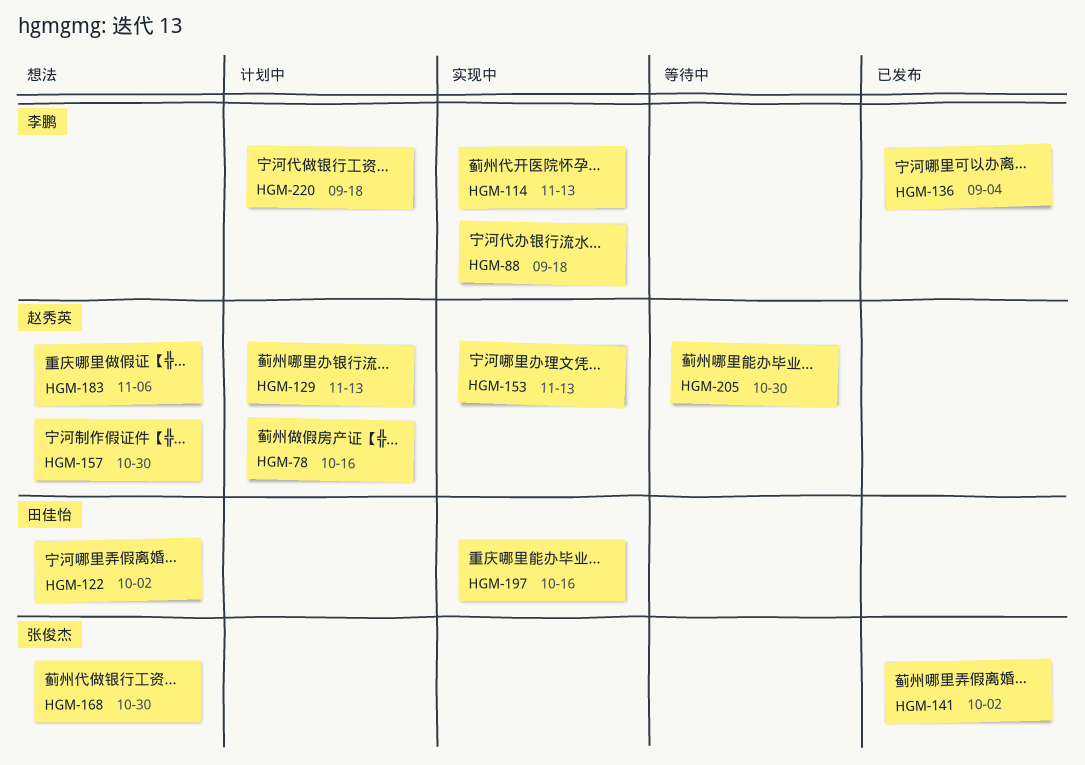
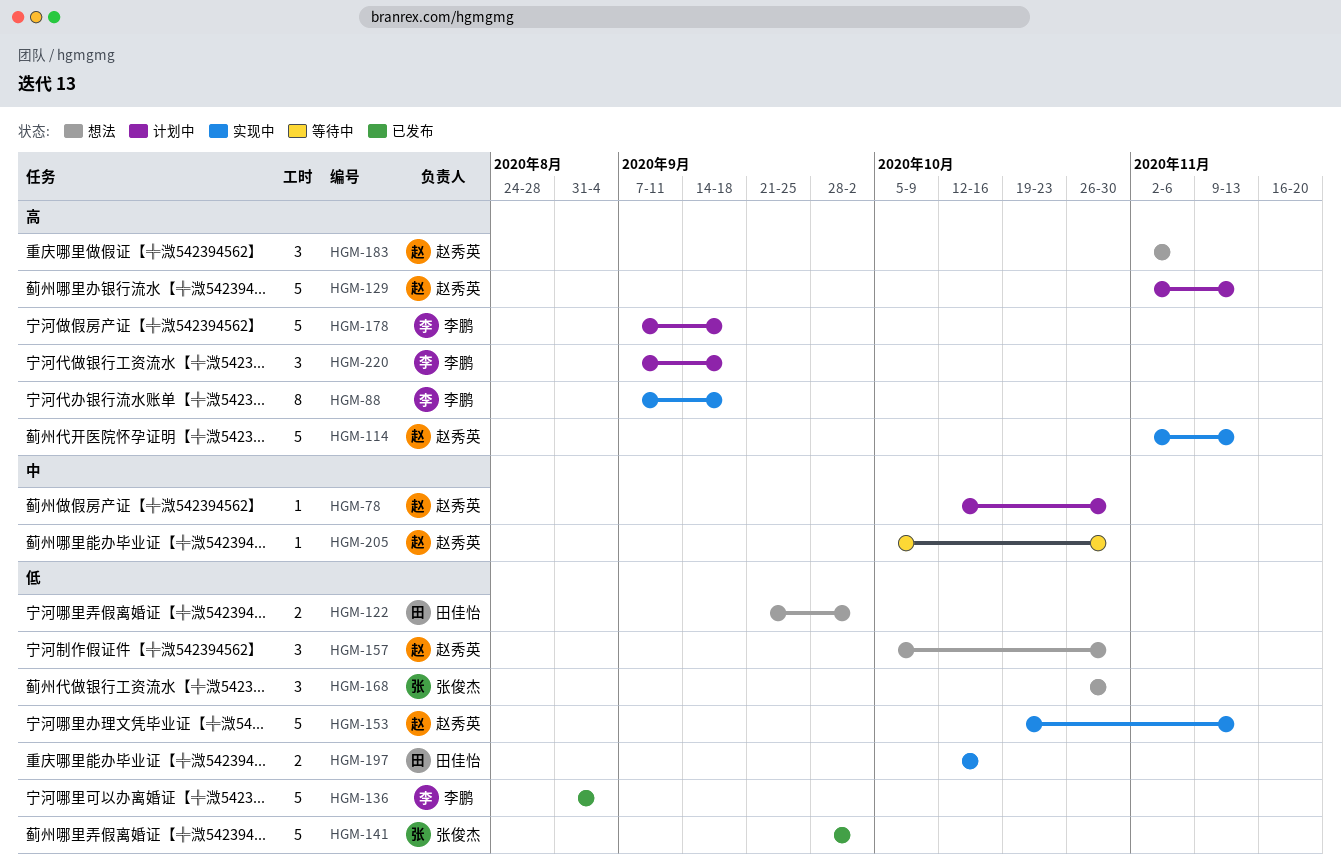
HGM-78, due: Oct 16 -> Oct 30
HGM-114, owner: 李鹏 -> 赵秀英
HGM-178: none -> present

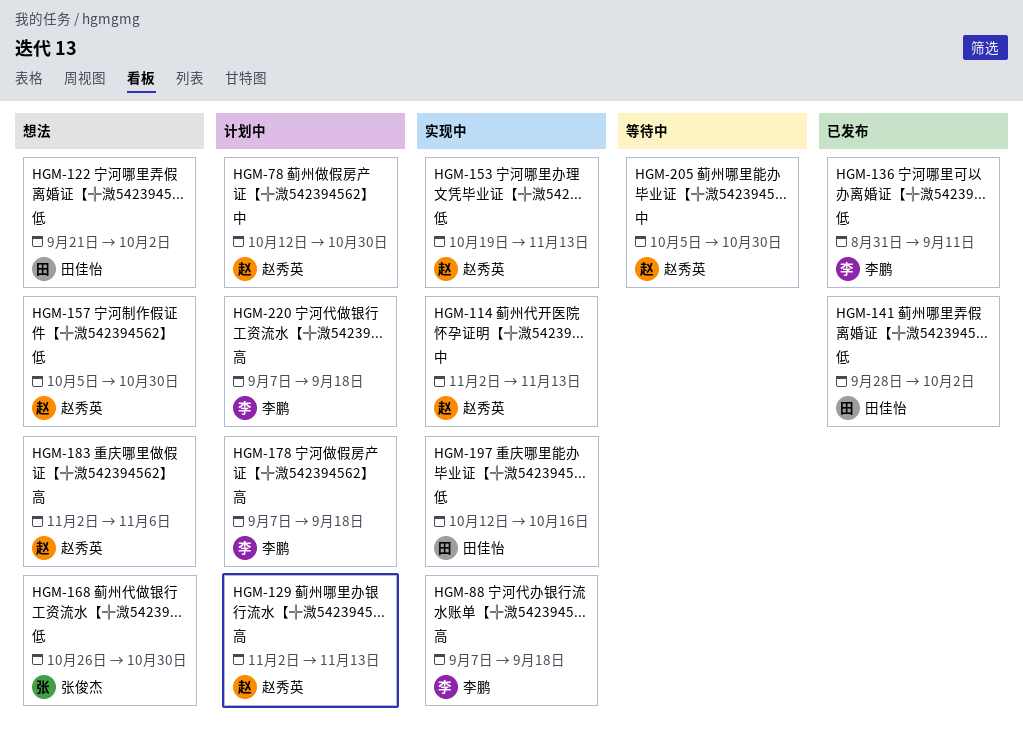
HGM-114, priority: 高 -> 中
HGM-136, due: Sep 4 -> Sep 11
HGM-141, owner: 张俊杰 -> 田佳怡

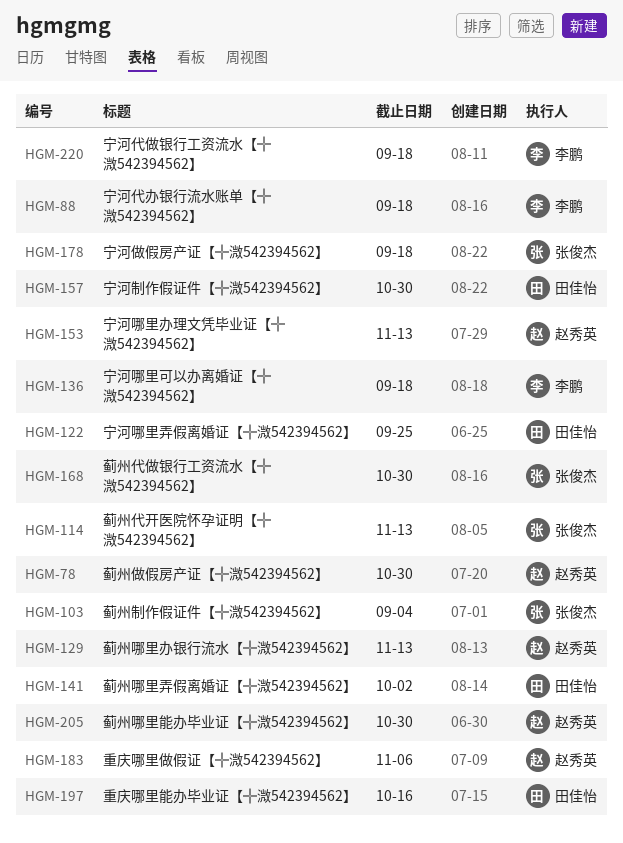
HGM-103: none -> present
HGM-114, owner: 赵秀英 -> 张俊杰
HGM-122, due: Oct 2 -> Sep 25
HGM-136, due: Sep 11 -> Sep 18
HGM-157, owner: 赵秀英 -> 田佳怡
HGM-178, owner: 李鹏 -> 张俊杰

